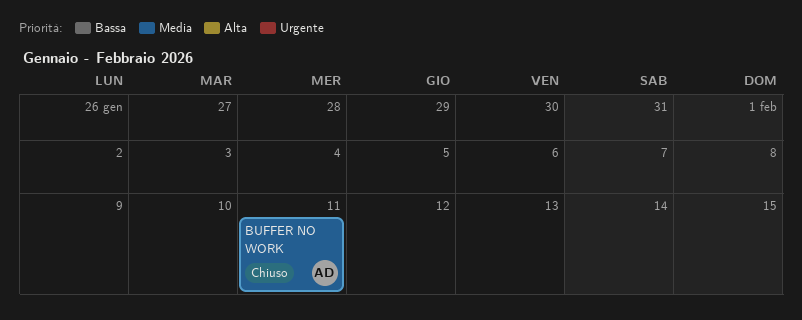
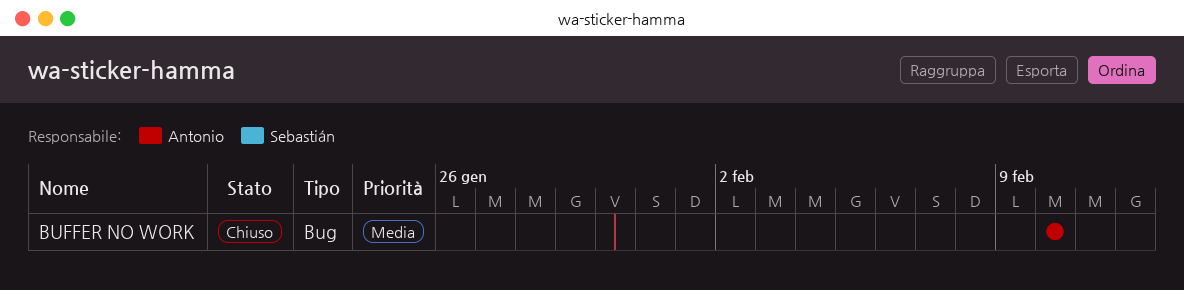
BUFFER NO WORK, due: Feb 11 -> Feb 10

